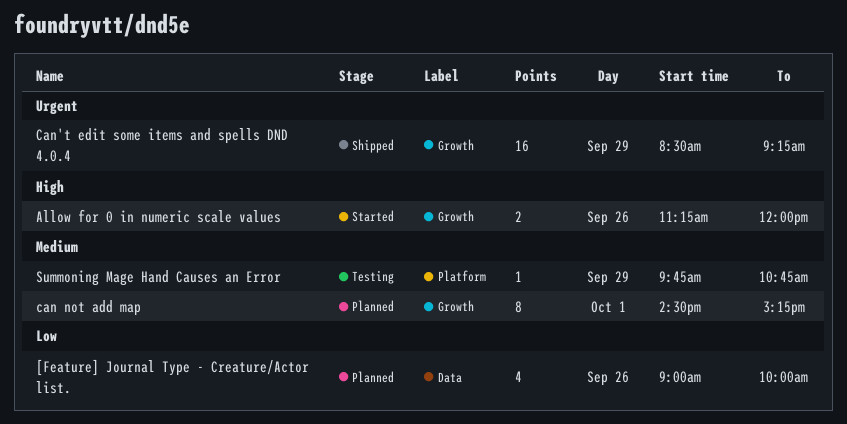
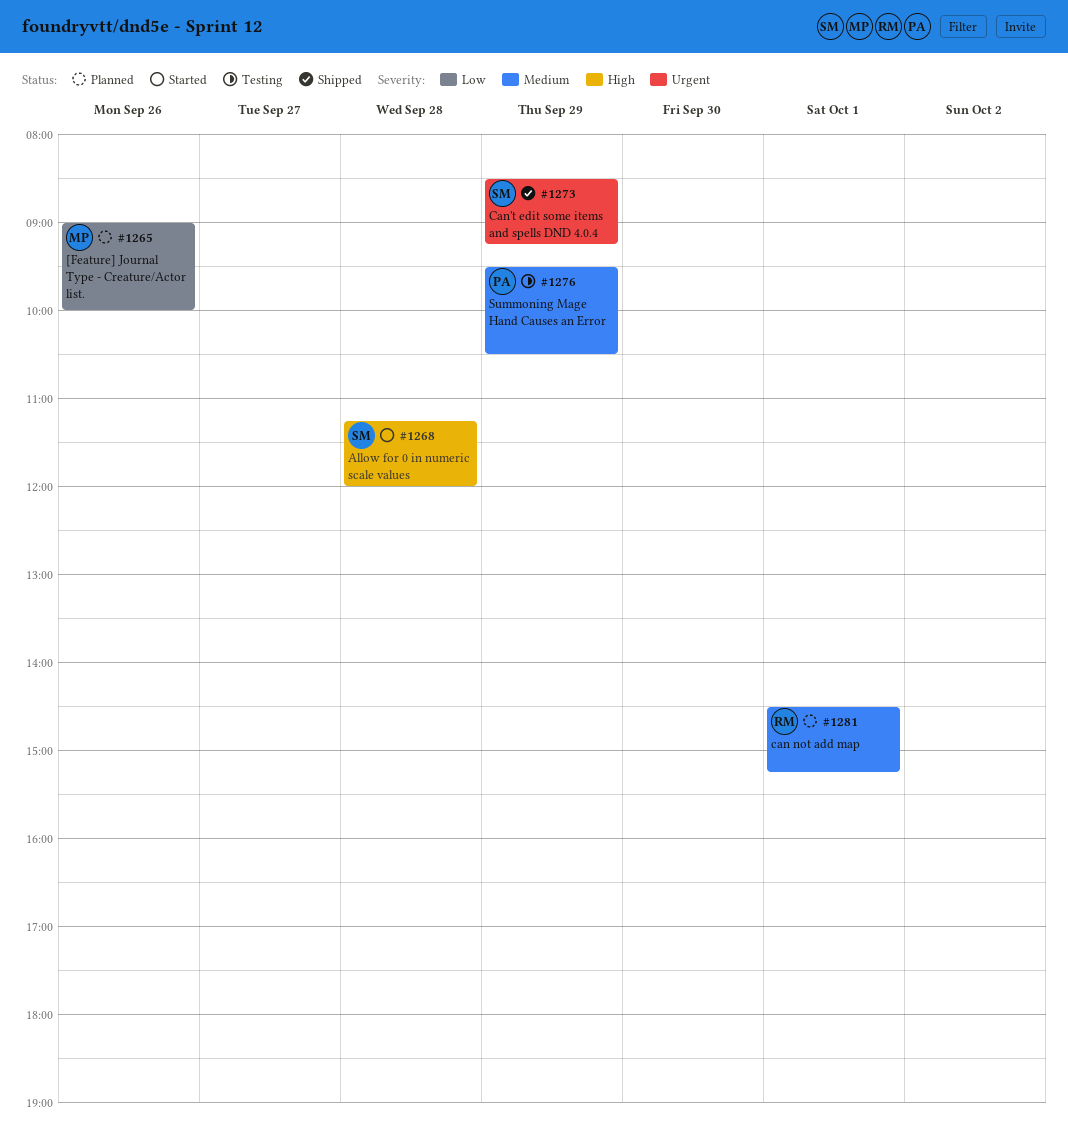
Allow for 0 in numeric scale values, day: Sep 26 -> Sep 28
Summoning Mage Hand Causes an Error, begins: 09:45 -> 09:30
Summoning Mage Hand Causes an Error, ends: 10:45 -> 10:30

